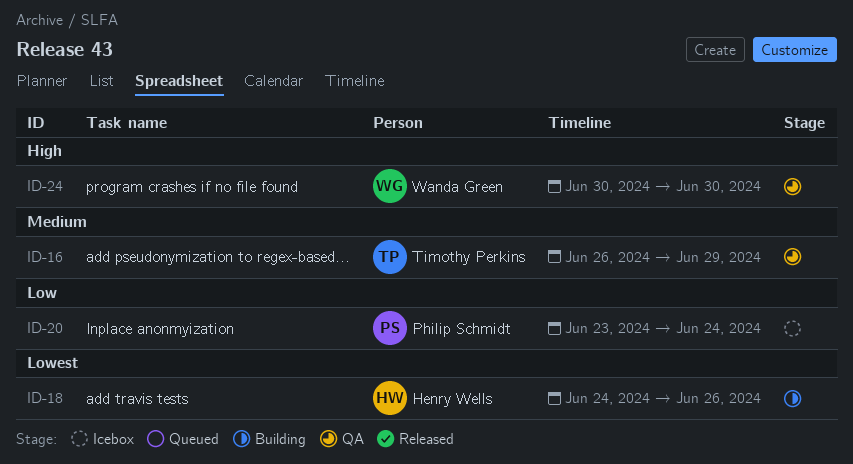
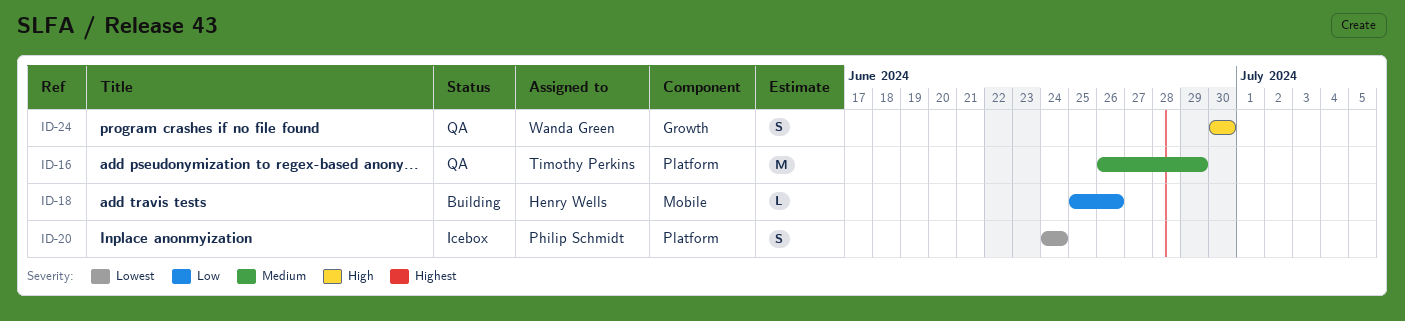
ID-18, priority: Lowest -> Low
ID-18, start: Jun 24 -> Jun 25
ID-20, priority: Low -> Lowest
ID-20, start: Jun 23 -> Jun 24

